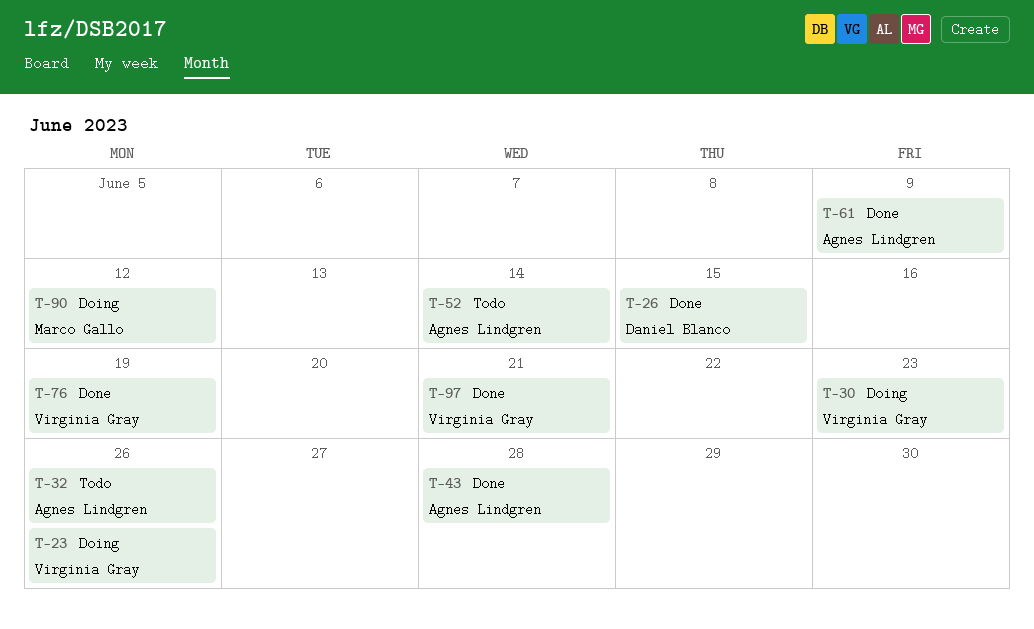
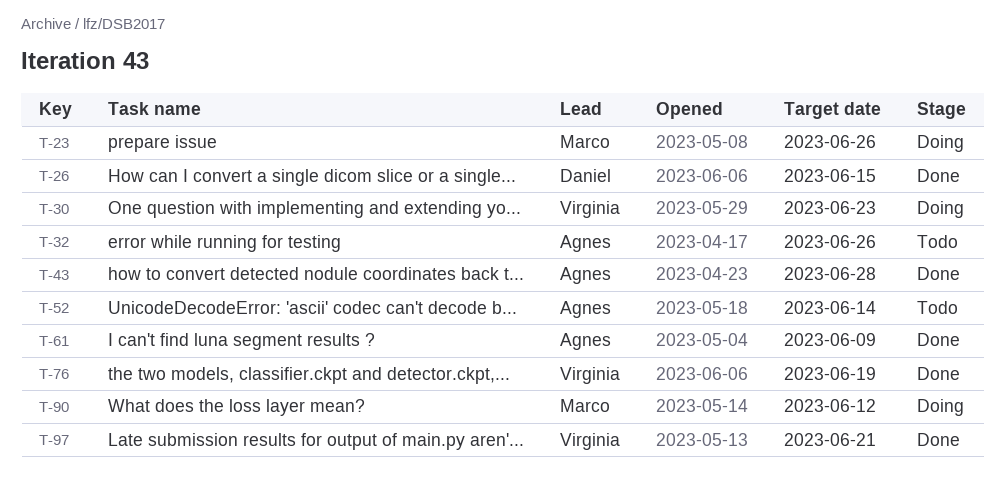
T-23, owner: Virginia Gray -> Marco Gallo

